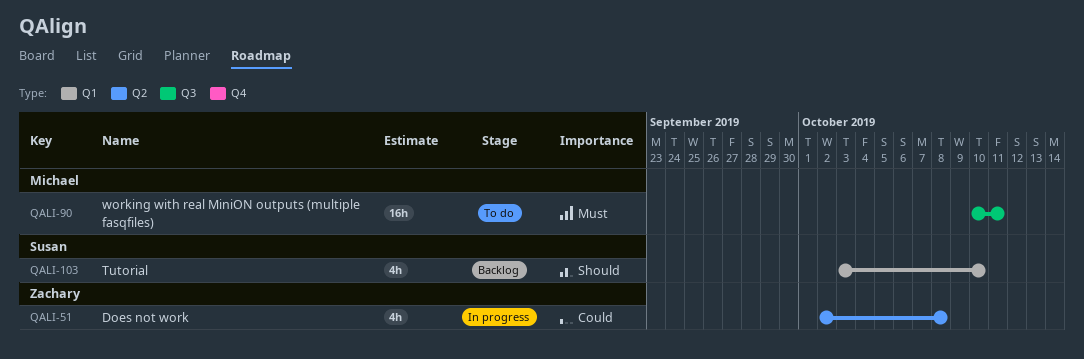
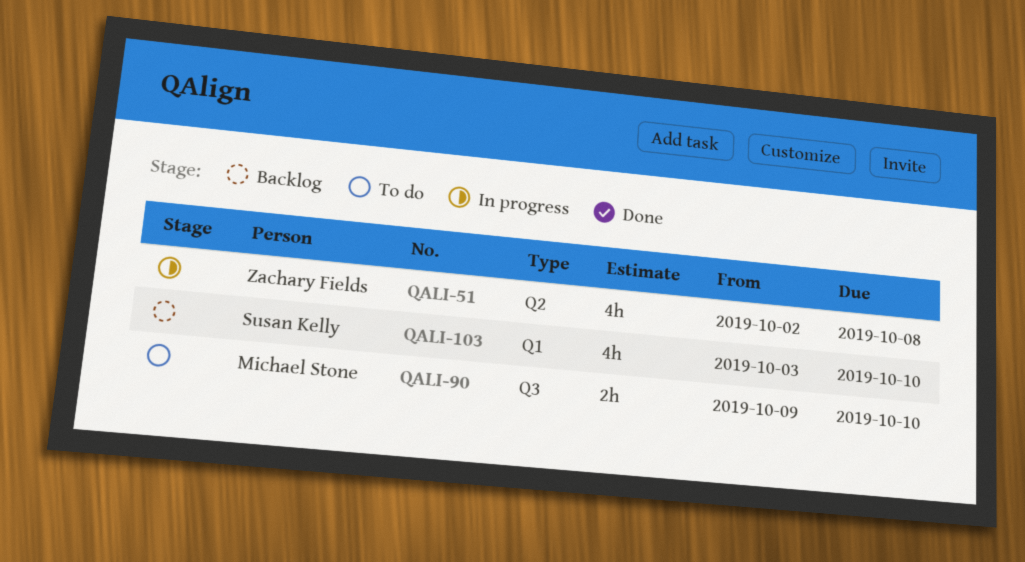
QALI-90, estimate: 16h -> 2h
QALI-90, start: Oct 10 -> Oct 9
QALI-90, due: Oct 11 -> Oct 10

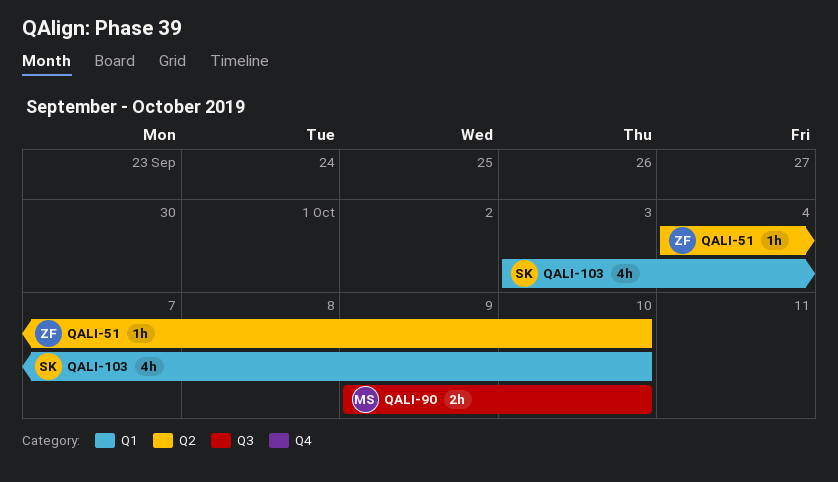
QALI-51, estimate: 4h -> 1h
QALI-51, start: Oct 2 -> Oct 4
QALI-51, due: Oct 8 -> Oct 10

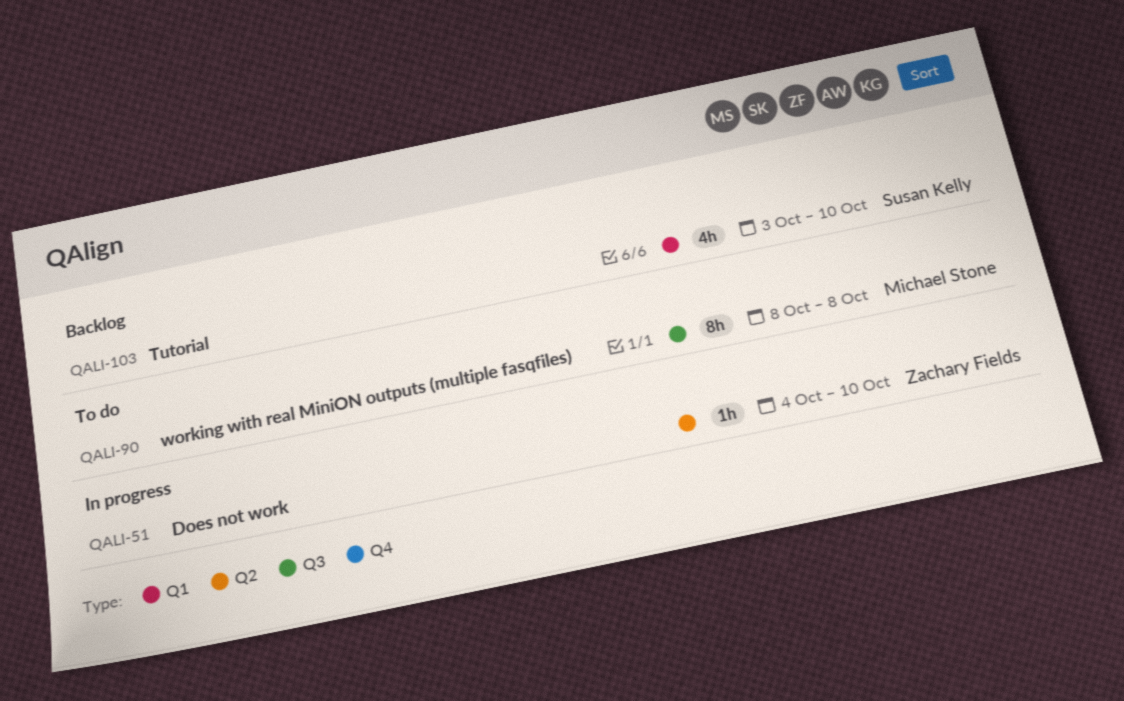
QALI-90, estimate: 2h -> 8h
QALI-90, start: Oct 9 -> Oct 8
QALI-90, due: Oct 10 -> Oct 8

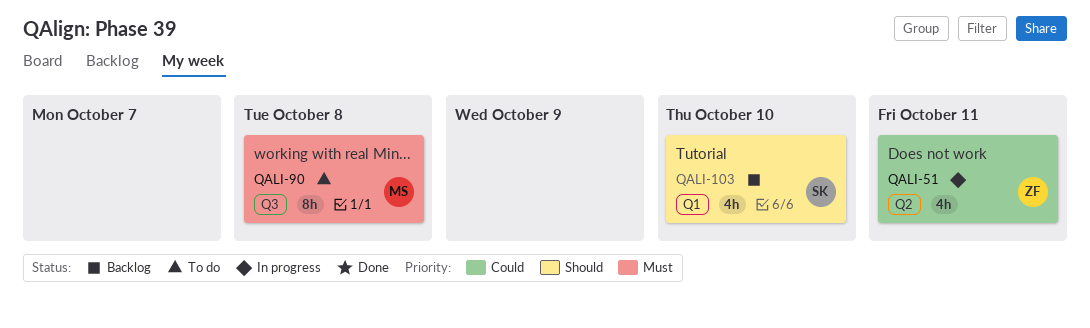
QALI-51, estimate: 1h -> 4h
QALI-51, due: Oct 10 -> Oct 11

